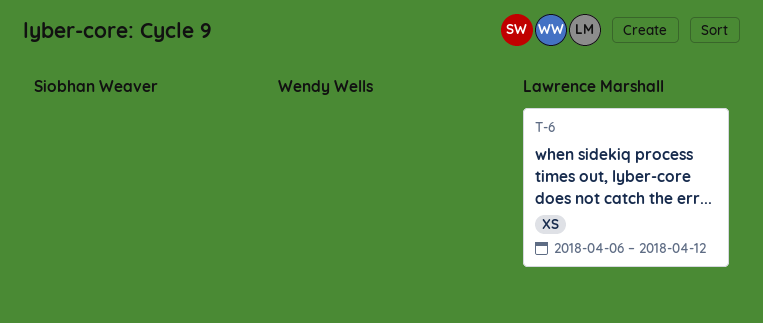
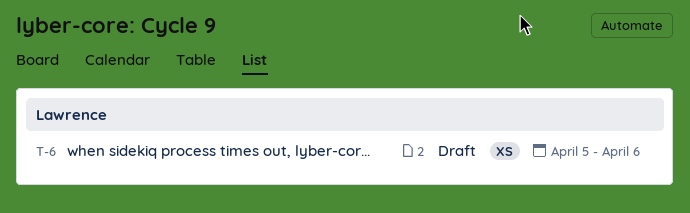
T-6, start: Apr 6 -> Apr 5
T-6, due: Apr 12 -> Apr 6

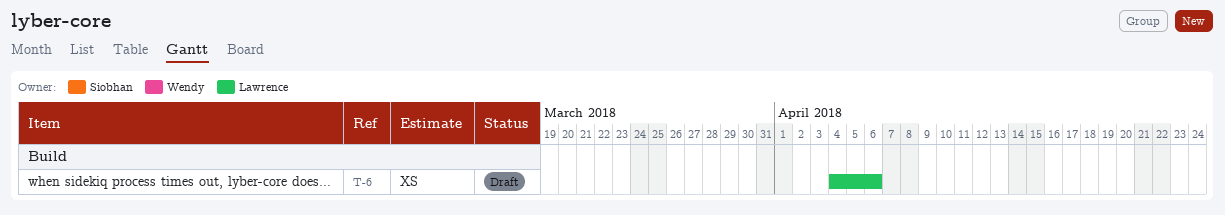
T-6, start: Apr 5 -> Apr 4

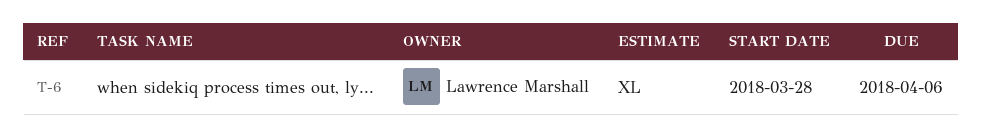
T-6, estimate: XS -> XL
T-6, start: Apr 4 -> Mar 28

